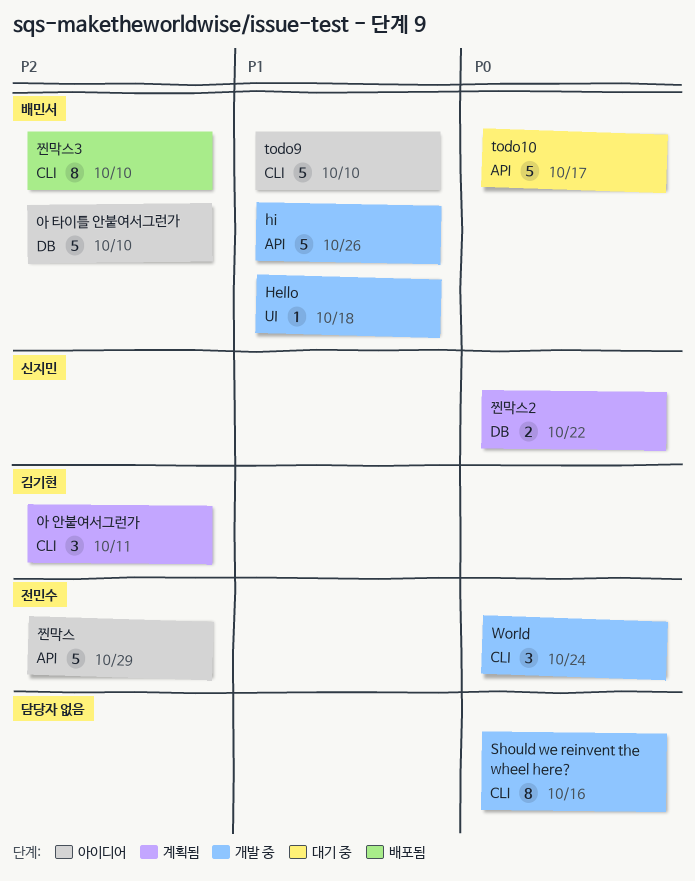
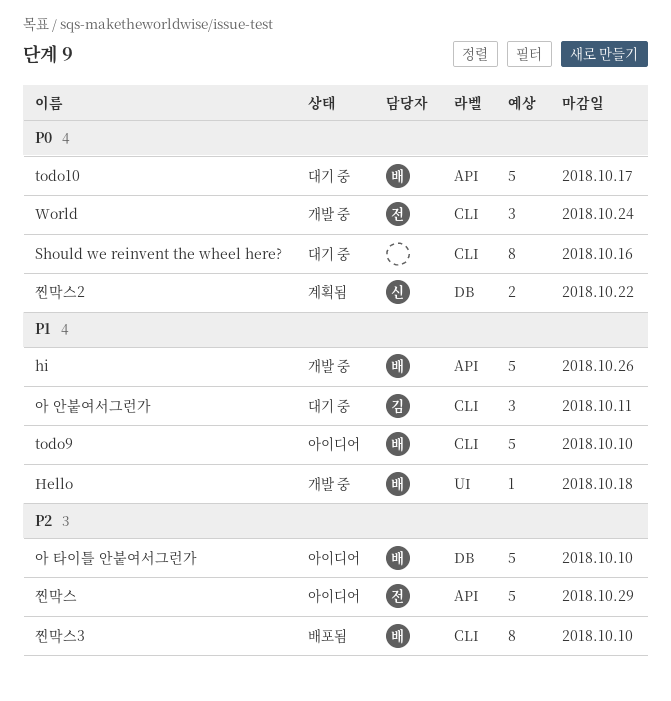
Should we reinvent the wheel here?, status: 개발 중 -> 대기 중
아 안붙여서그런가, status: 계획됨 -> 대기 중
아 안붙여서그런가, priority: P2 -> P1

